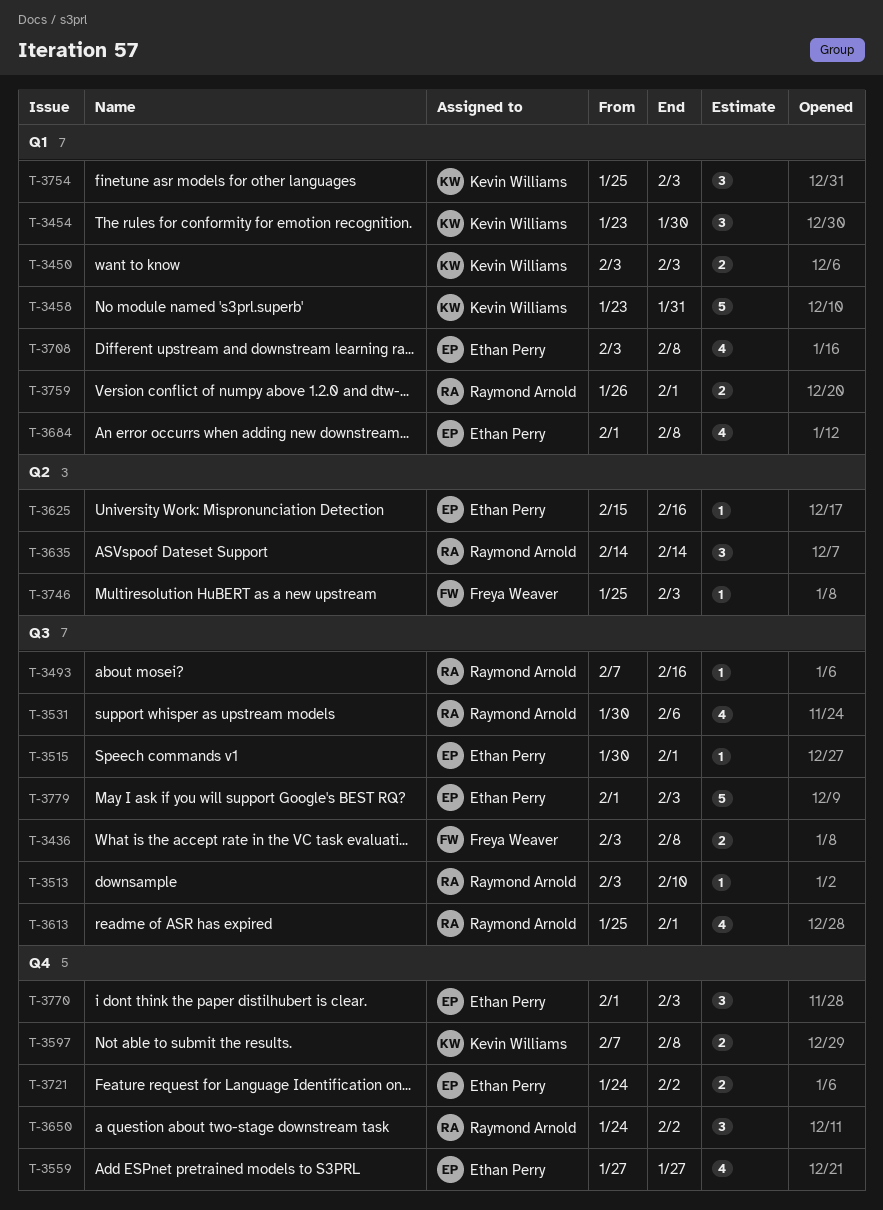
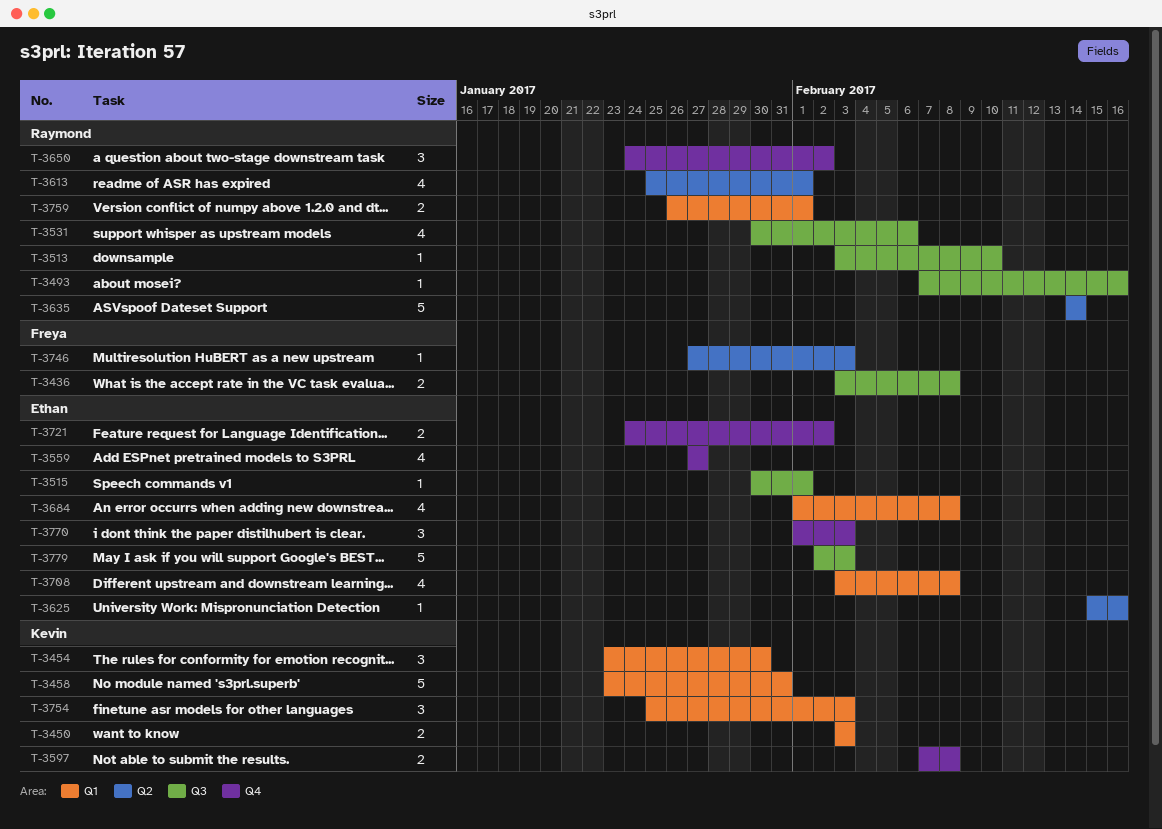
T-3613, label: Q3 -> Q2
T-3635, estimate: 3 -> 5
T-3746, start: Jan 25 -> Jan 27
T-3779, start: Feb 1 -> Feb 2

